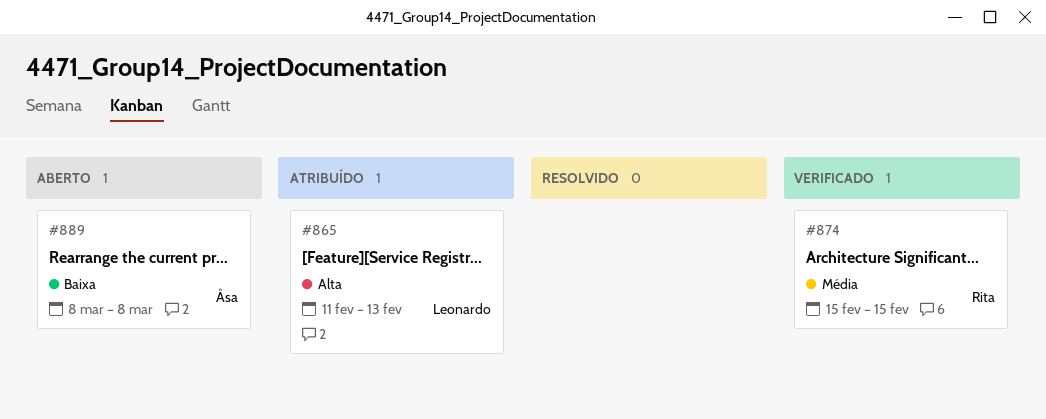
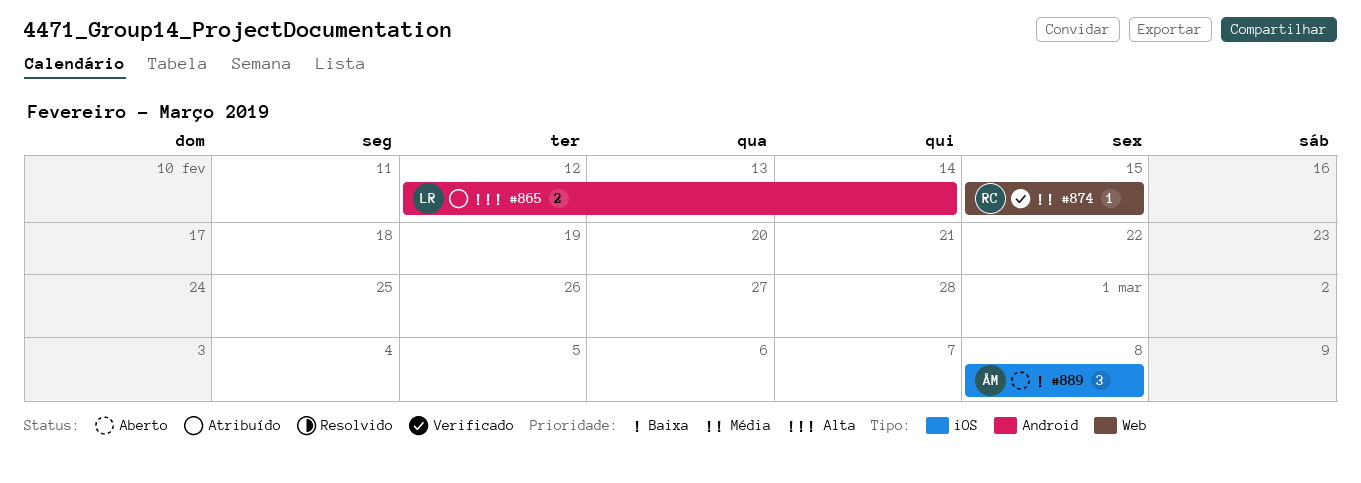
#865, start: Feb 11 -> Feb 12
#865, due: Feb 13 -> Feb 14

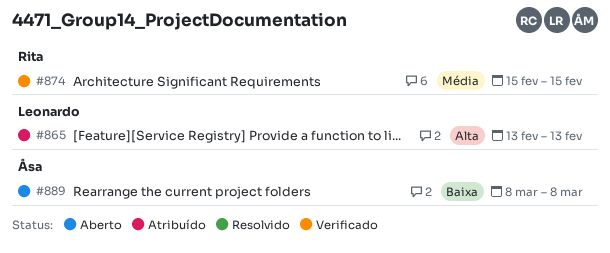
#865, start: Feb 12 -> Feb 13
#865, due: Feb 14 -> Feb 13

